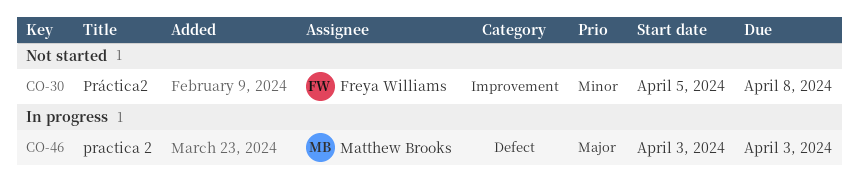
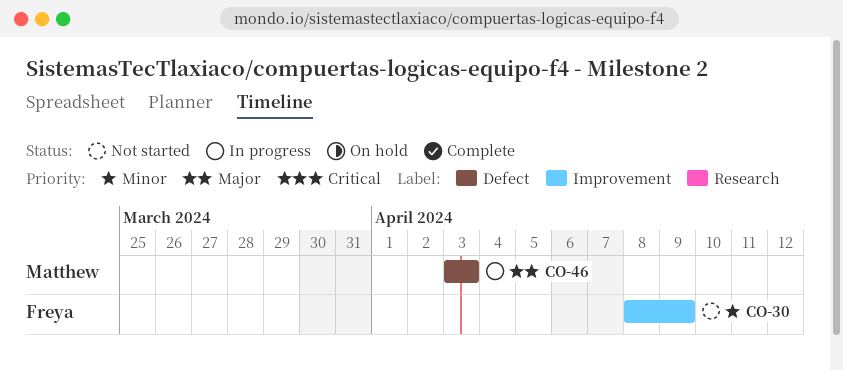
CO-30, start: Apr 5 -> Apr 8
CO-30, due: Apr 8 -> Apr 9

